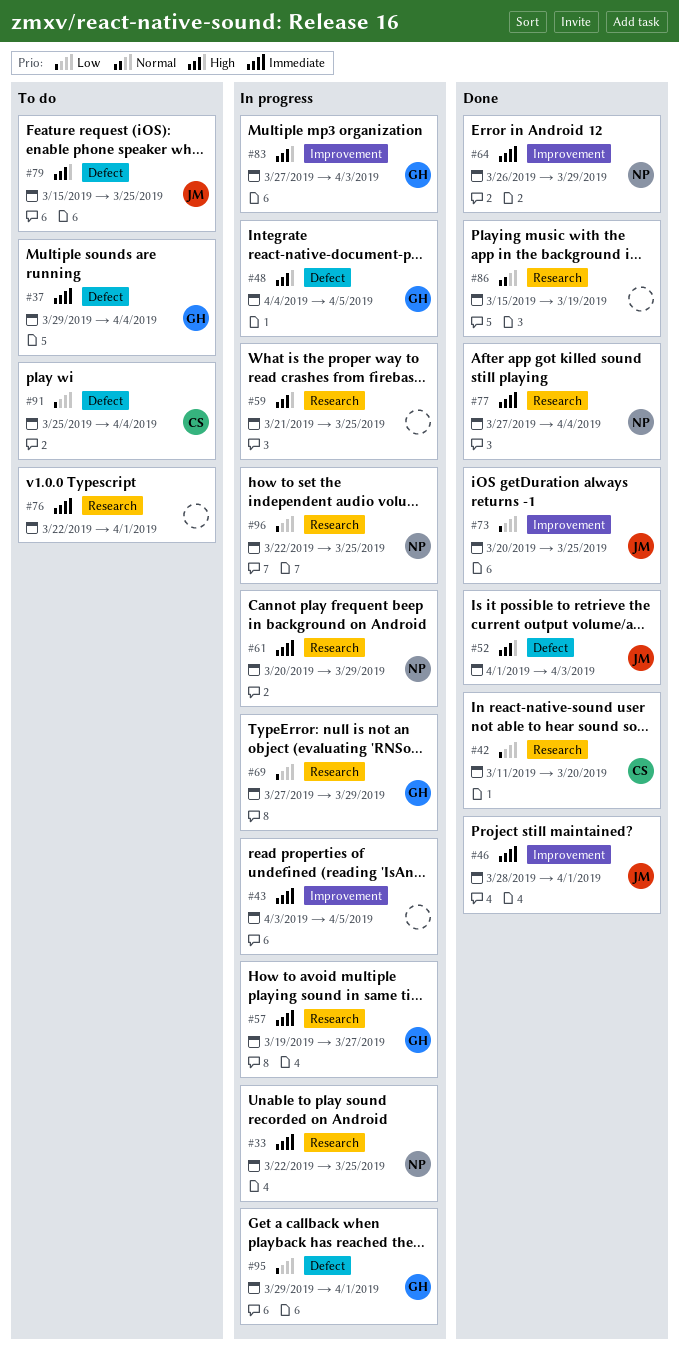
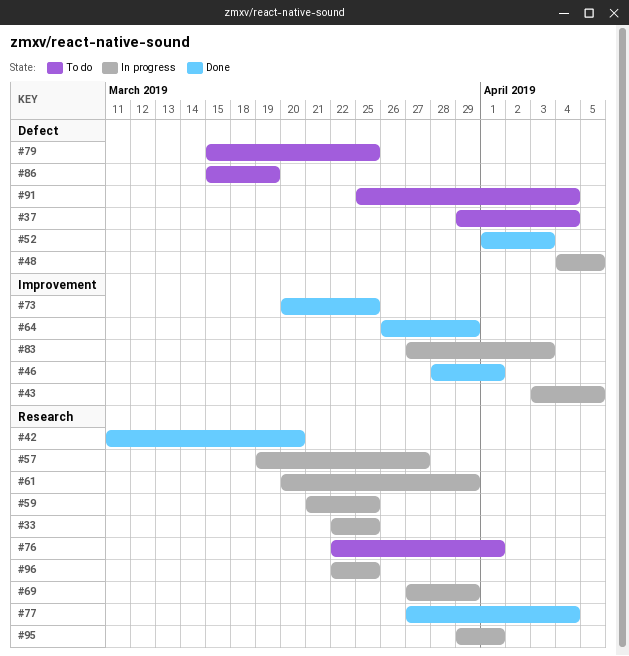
#86, status: Done -> To do
#86, label: Research -> Defect
#95, label: Defect -> Research

